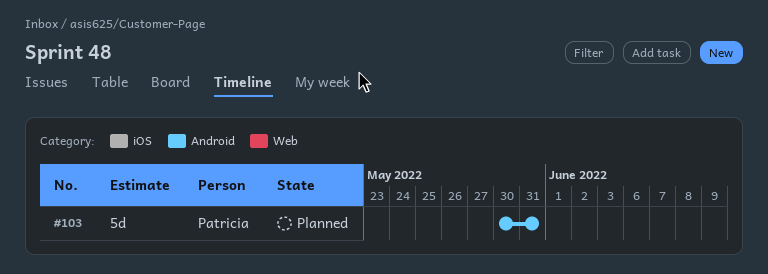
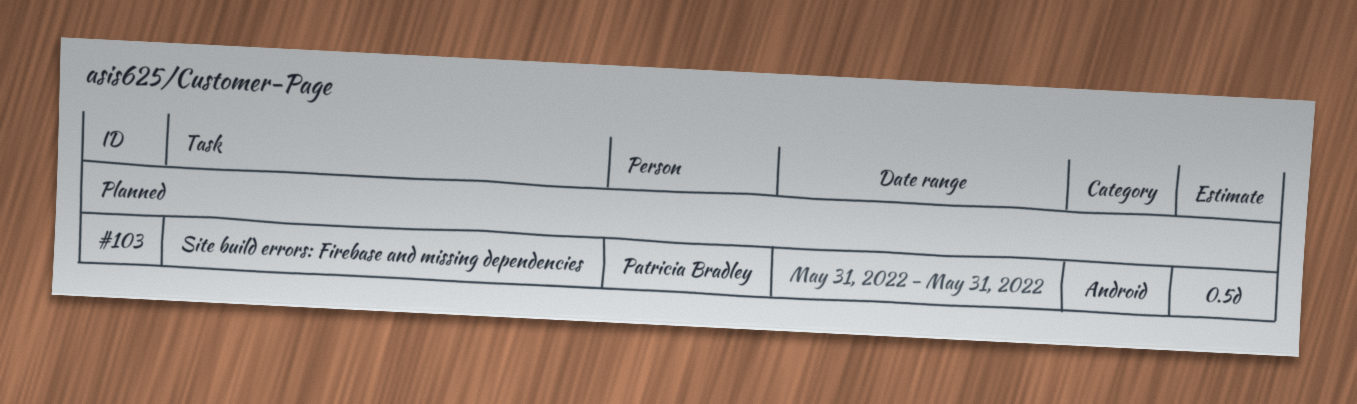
#103, estimate: 5d -> 0.5d
#103, start: May 30 -> May 31

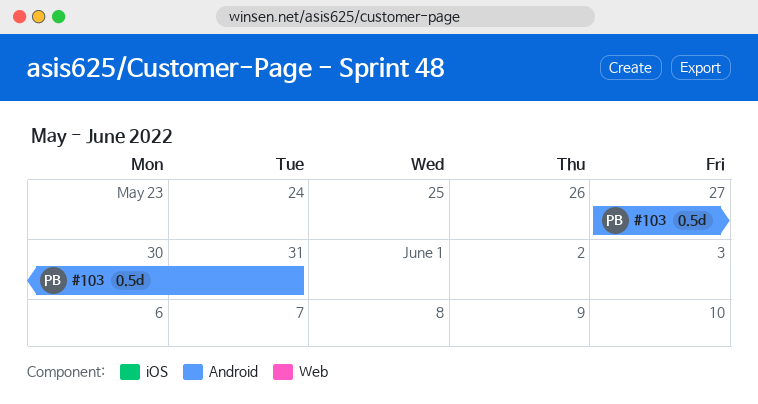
#103, start: May 31 -> May 27

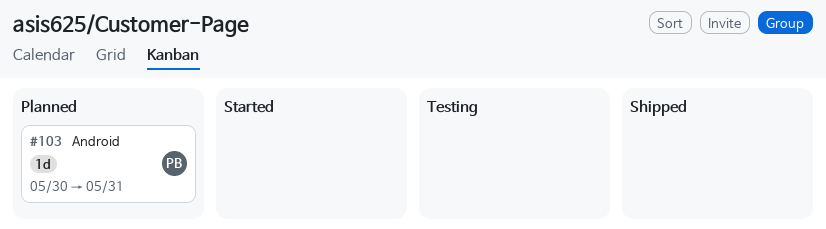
#103, estimate: 0.5d -> 1d
#103, start: May 27 -> May 30

